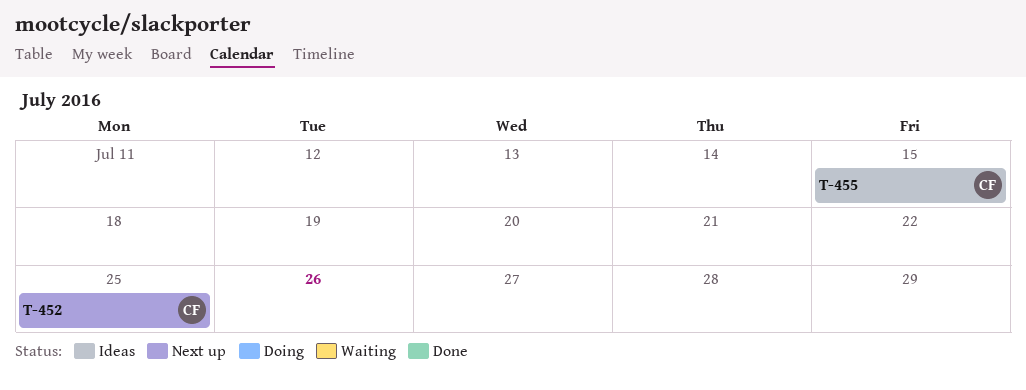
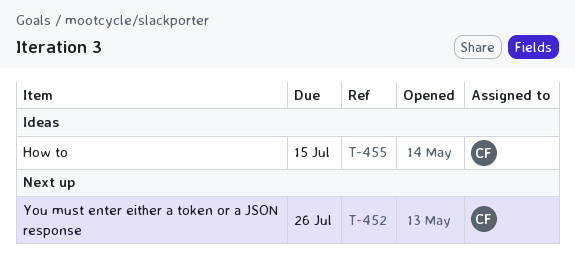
T-452, due: Jul 25 -> Jul 26

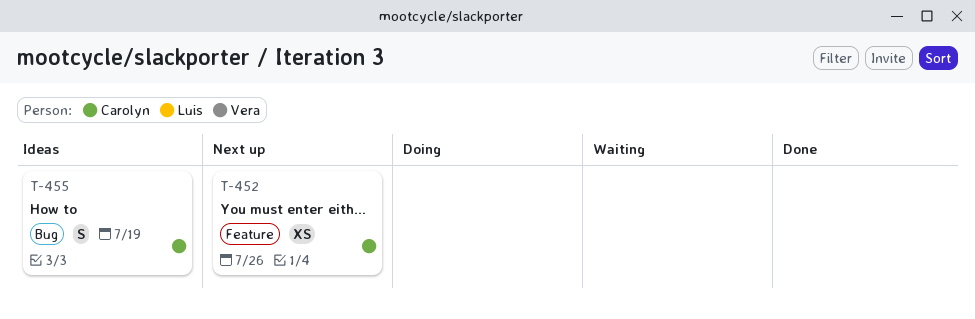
T-455, due: Jul 15 -> Jul 19

